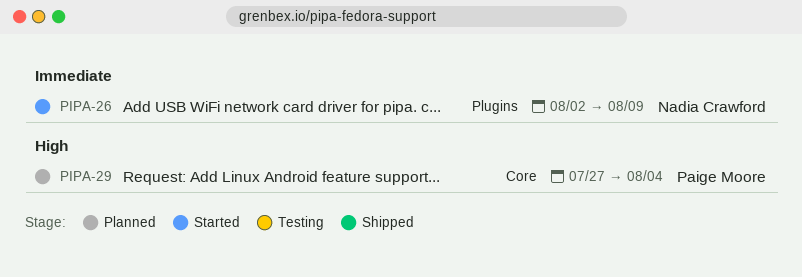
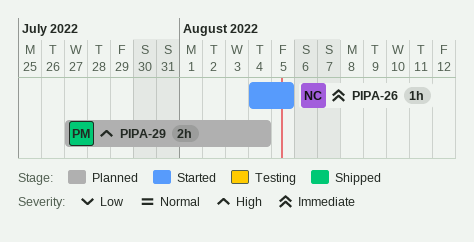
PIPA-26, start: Aug 2 -> Aug 4
PIPA-26, due: Aug 9 -> Aug 5

